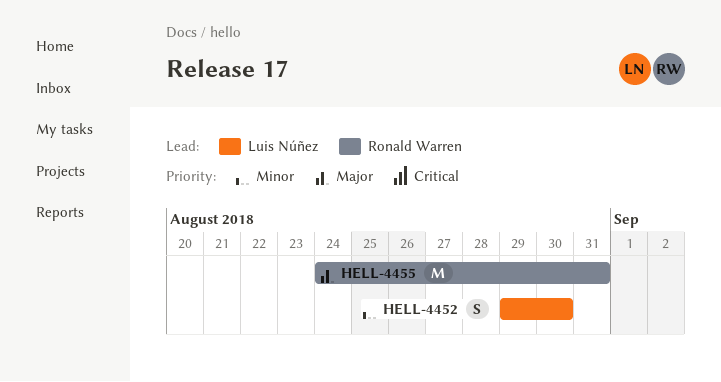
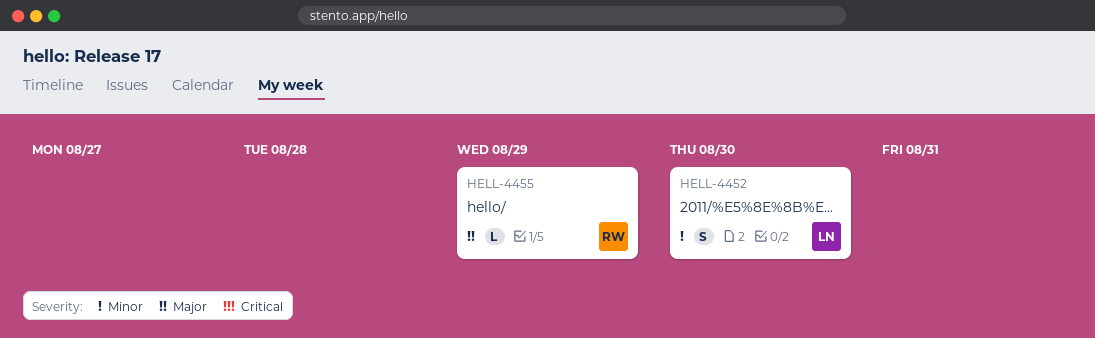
HELL-4455, estimate: M -> L
HELL-4455, due: Aug 31 -> Aug 29

